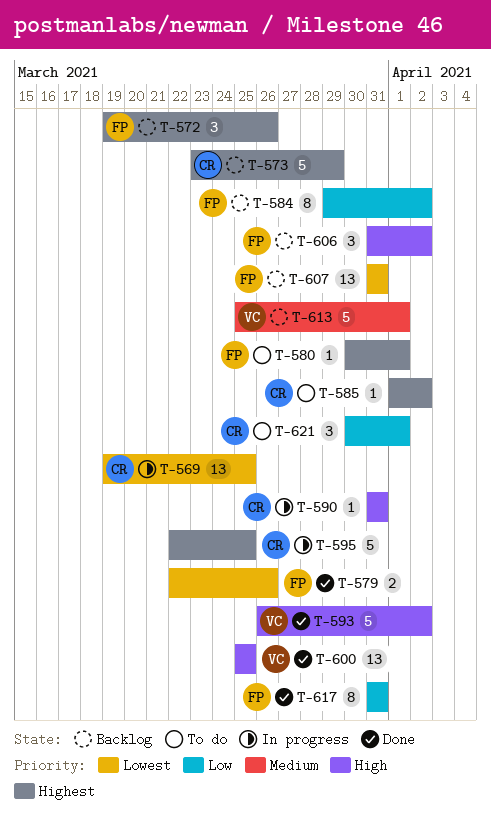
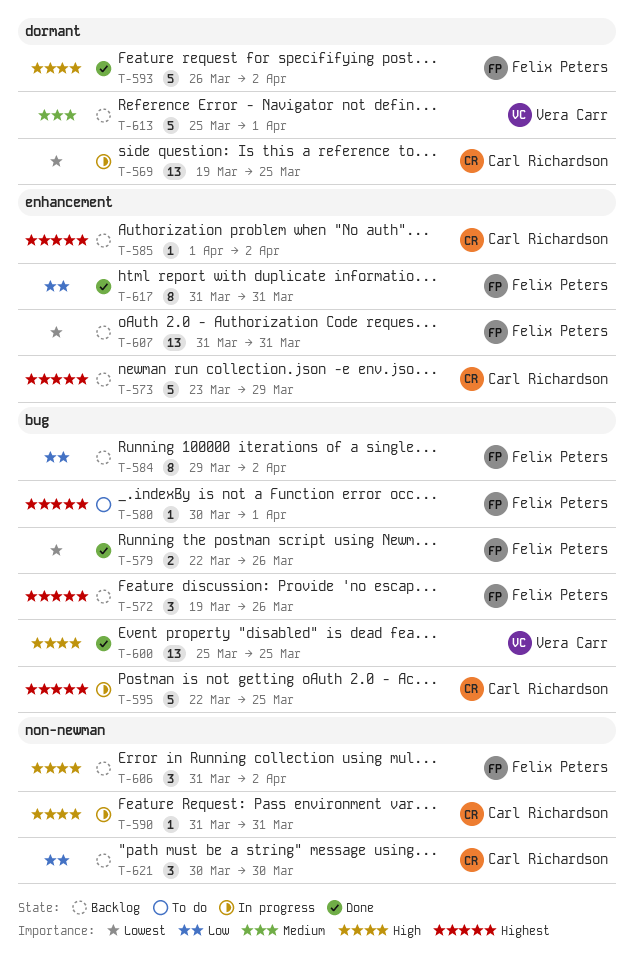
T-585, status: To do -> Backlog
T-593, owner: Vera Carr -> Felix Peters
T-621, status: To do -> Backlog
T-621, due: Apr 1 -> Mar 30

